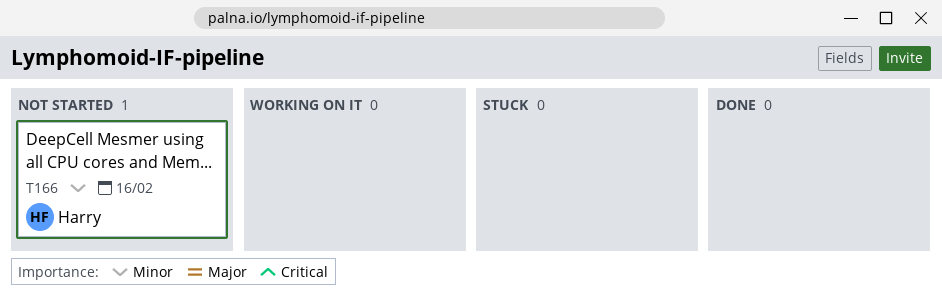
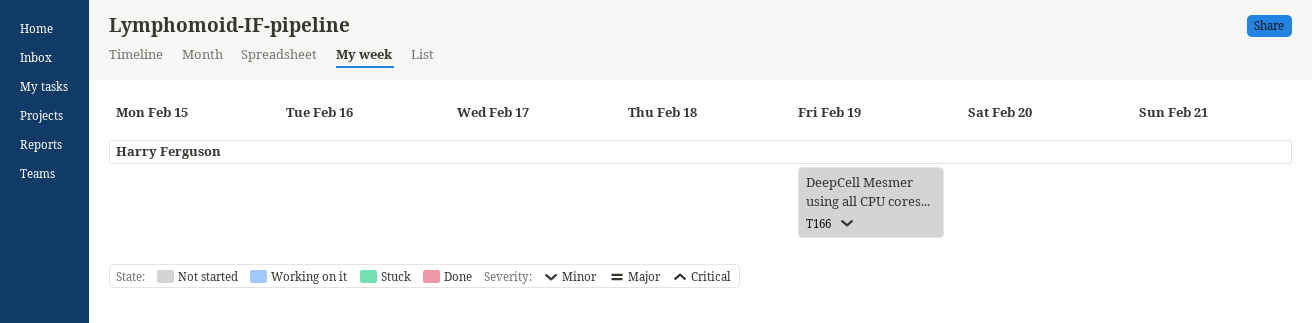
T166, due: Feb 16 -> Feb 19

